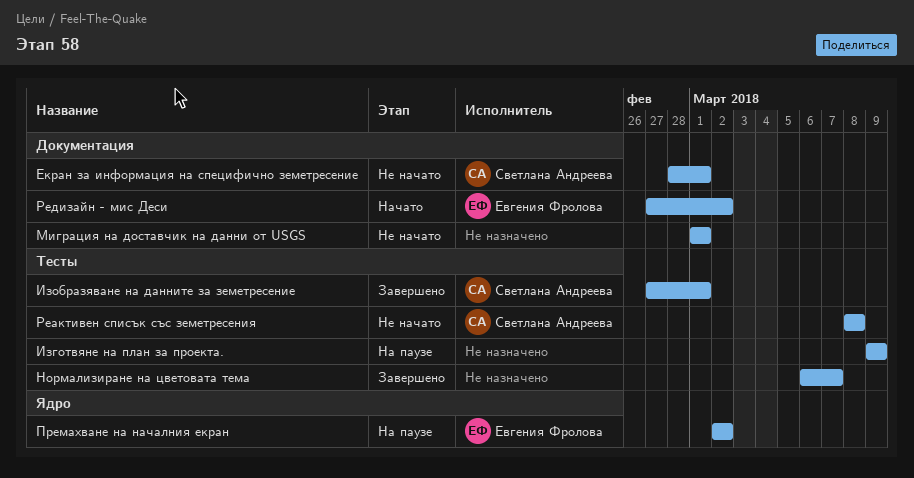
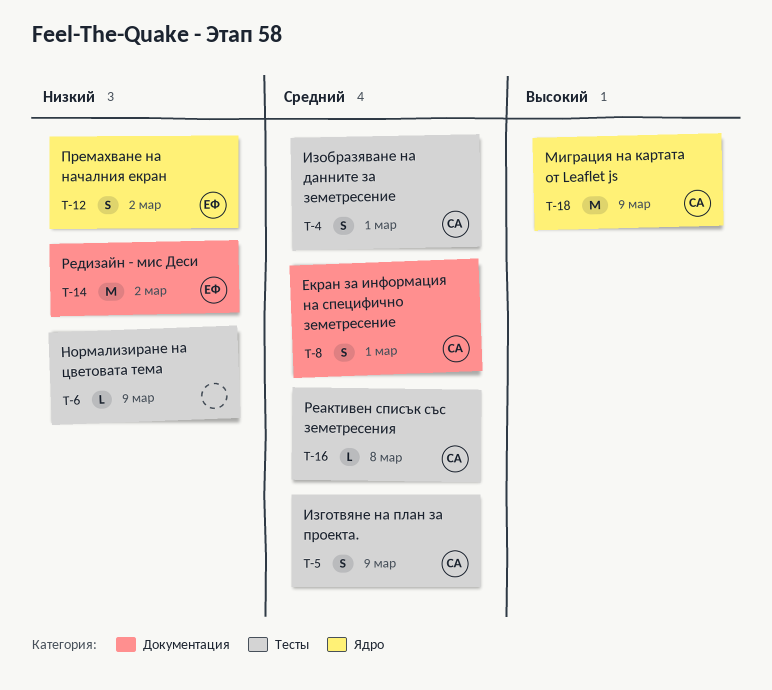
Изготвяне на план за проекта., owner: none -> Светлана Андреева
Миграция на доставчик на данни от USGS: present -> none
Миграция на картата от Leaflet js: none -> present
Нормализиране на цветовата тема, due: Mar 7 -> Mar 9

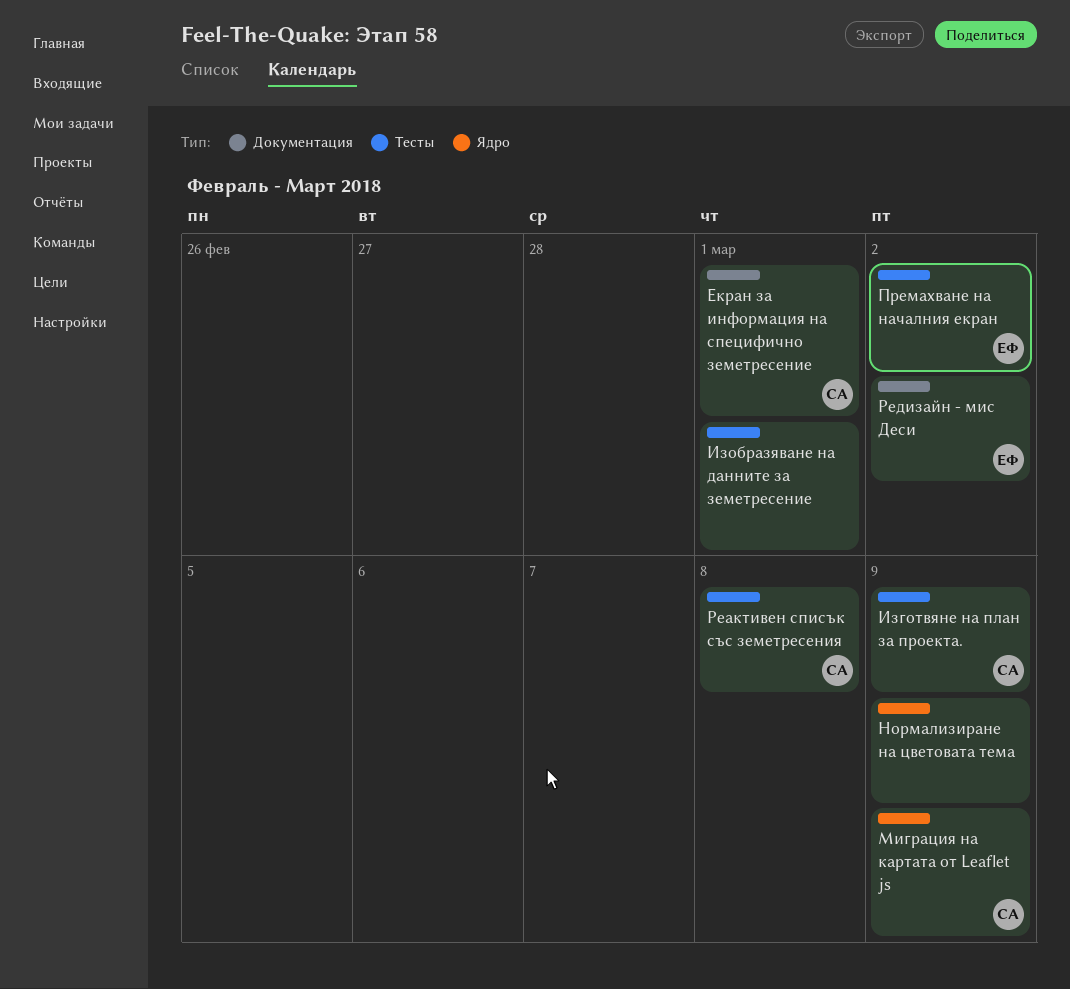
Изобразяване на данните за земетресение, owner: СА -> none
Нормализиране на цветовата тема, label: Тесты -> Ядро
Премахване на началния екран, label: Ядро -> Тесты

